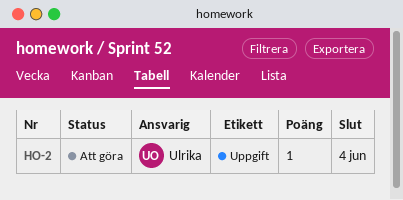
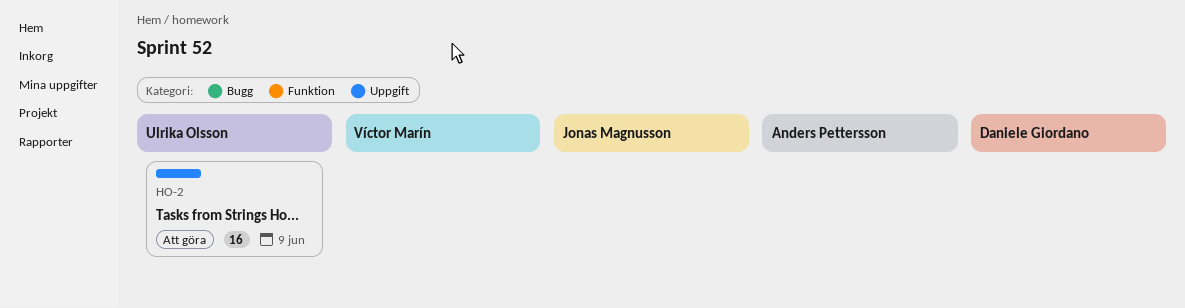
HO-2, estimate: 1 -> 16
HO-2, due: Jun 4 -> Jun 9

